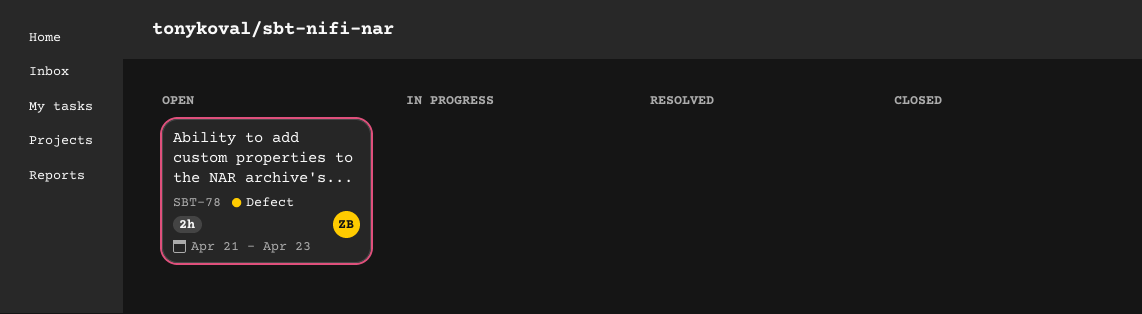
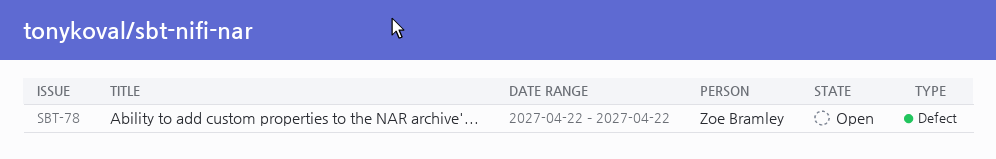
SBT-78, start: Apr 21 -> Apr 22
SBT-78, due: Apr 23 -> Apr 22

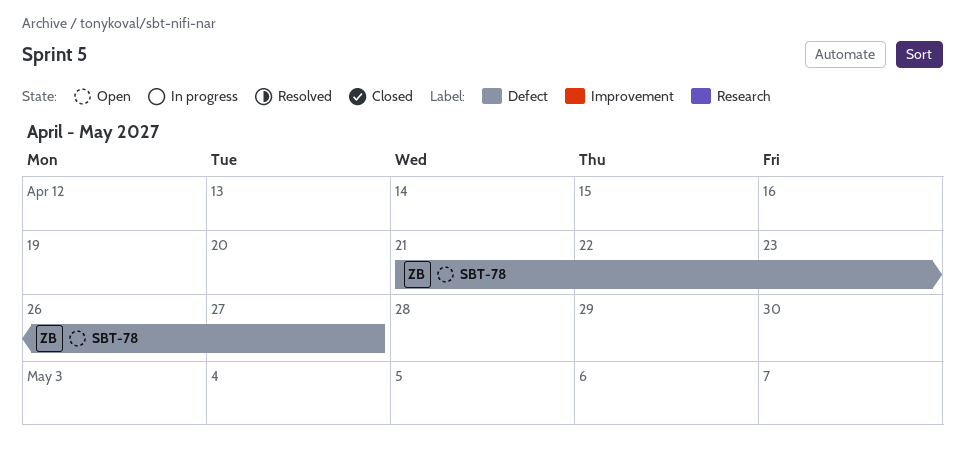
SBT-78, start: Apr 22 -> Apr 21
SBT-78, due: Apr 22 -> Apr 27

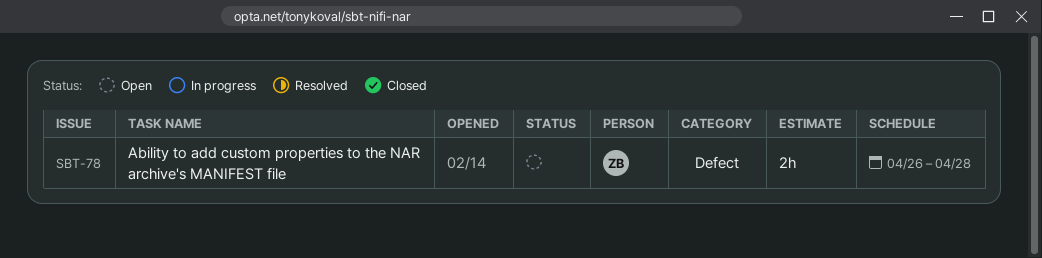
SBT-78, start: Apr 21 -> Apr 26
SBT-78, due: Apr 27 -> Apr 28

